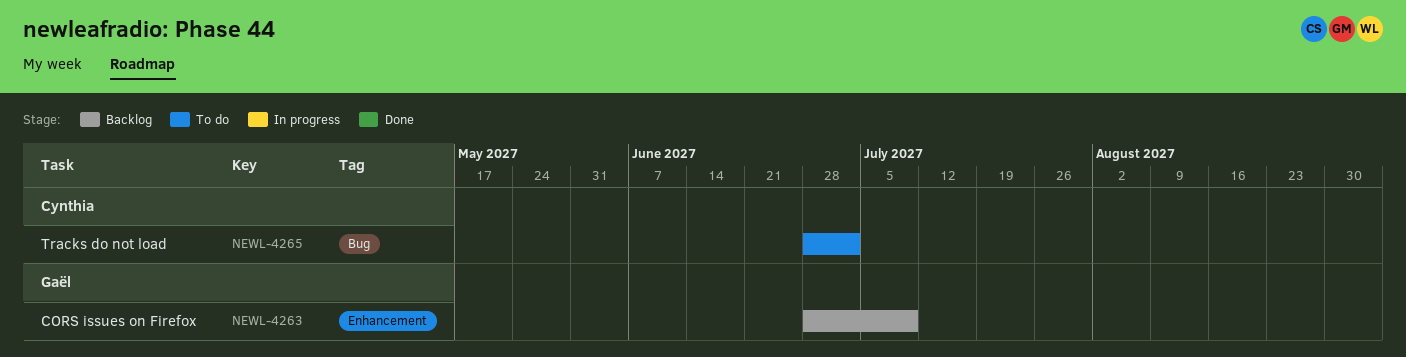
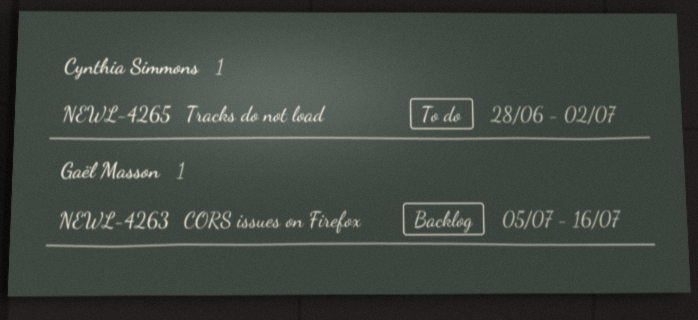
NEWL-4263, start: Jun 28 -> Jul 5
NEWL-4263, due: Jul 9 -> Jul 16

